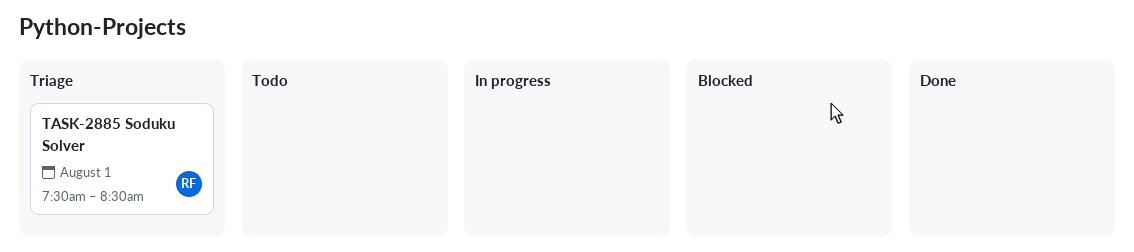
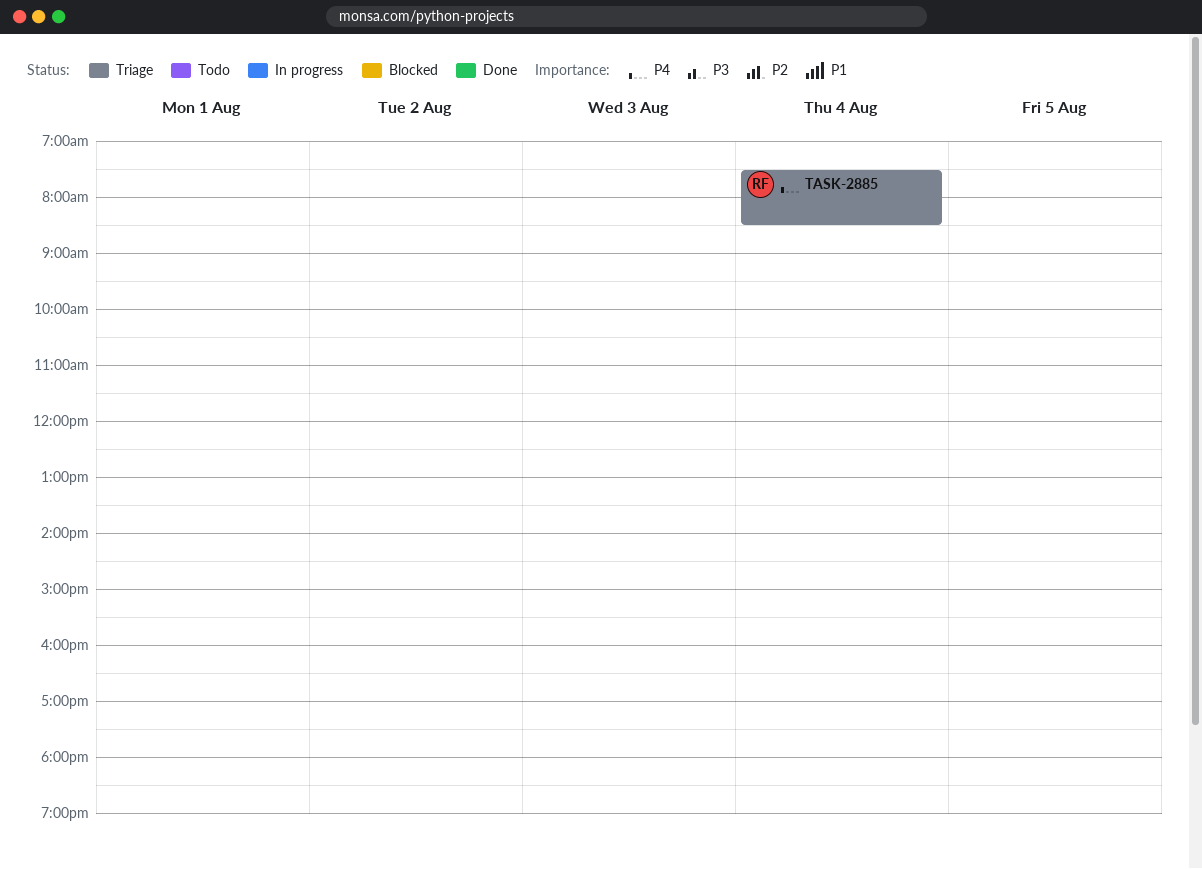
TASK-2885, day: Aug 1 -> Aug 4

